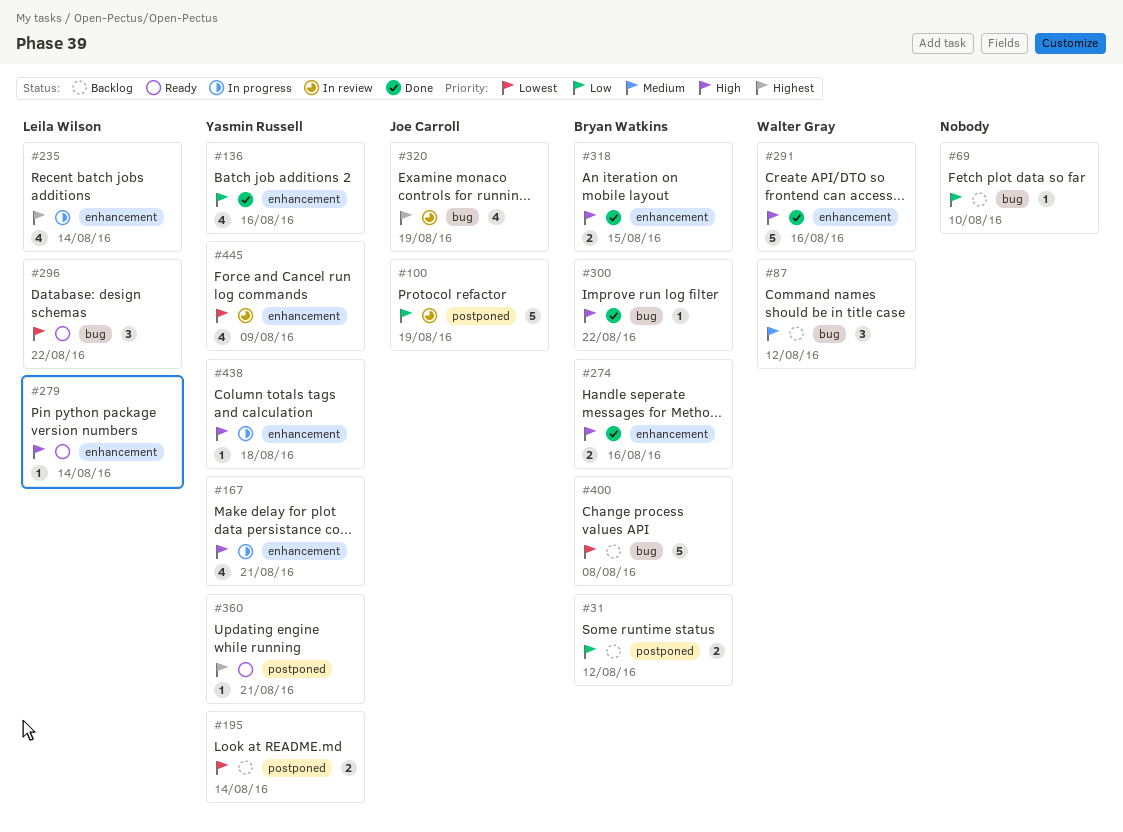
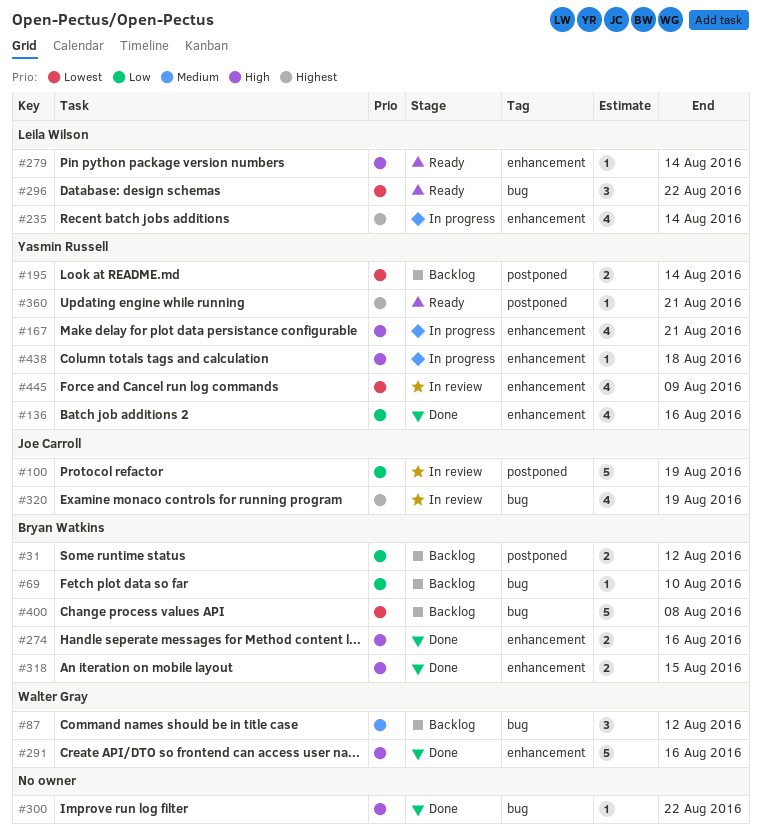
#69, owner: none -> Bryan Watkins
#300, owner: Bryan Watkins -> none

